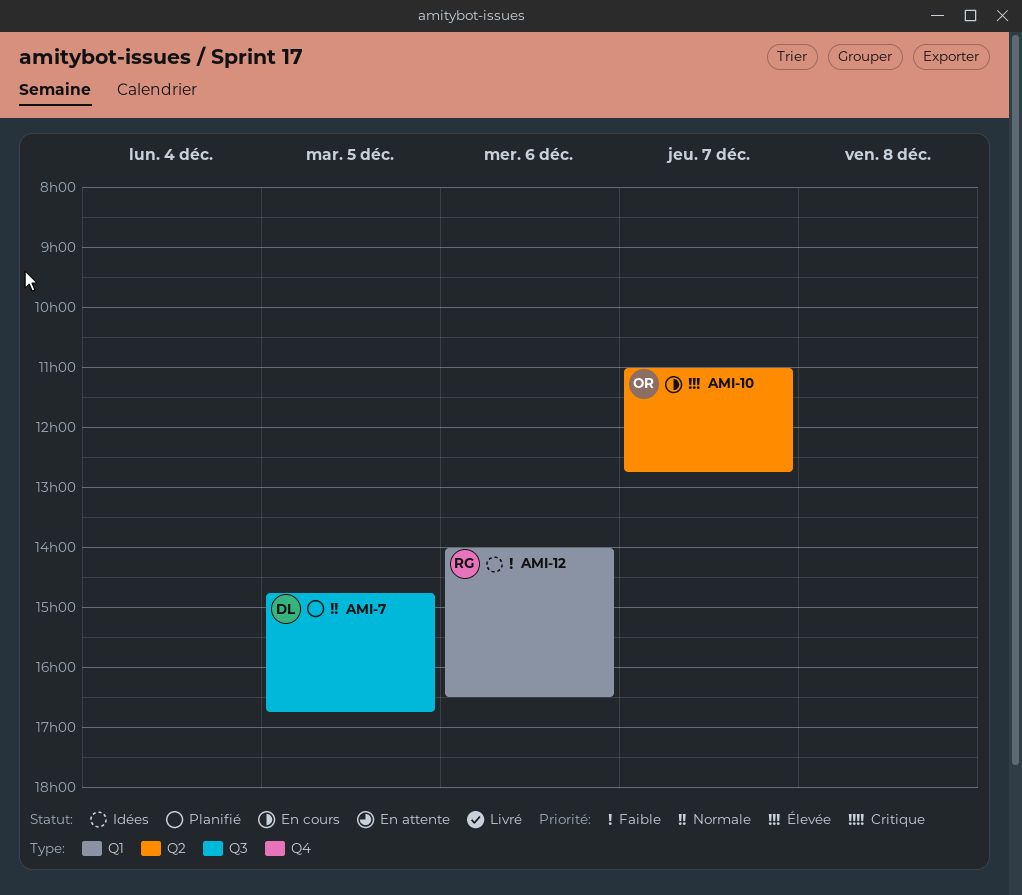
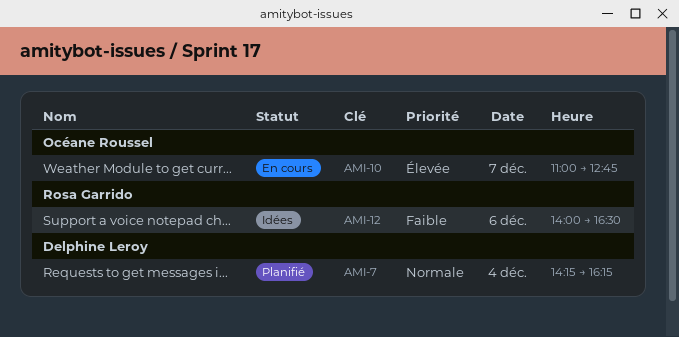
AMI-7, day: Dec 5 -> Dec 4
AMI-7, begins: 14:45 -> 14:15
AMI-7, ends: 16:45 -> 16:15

